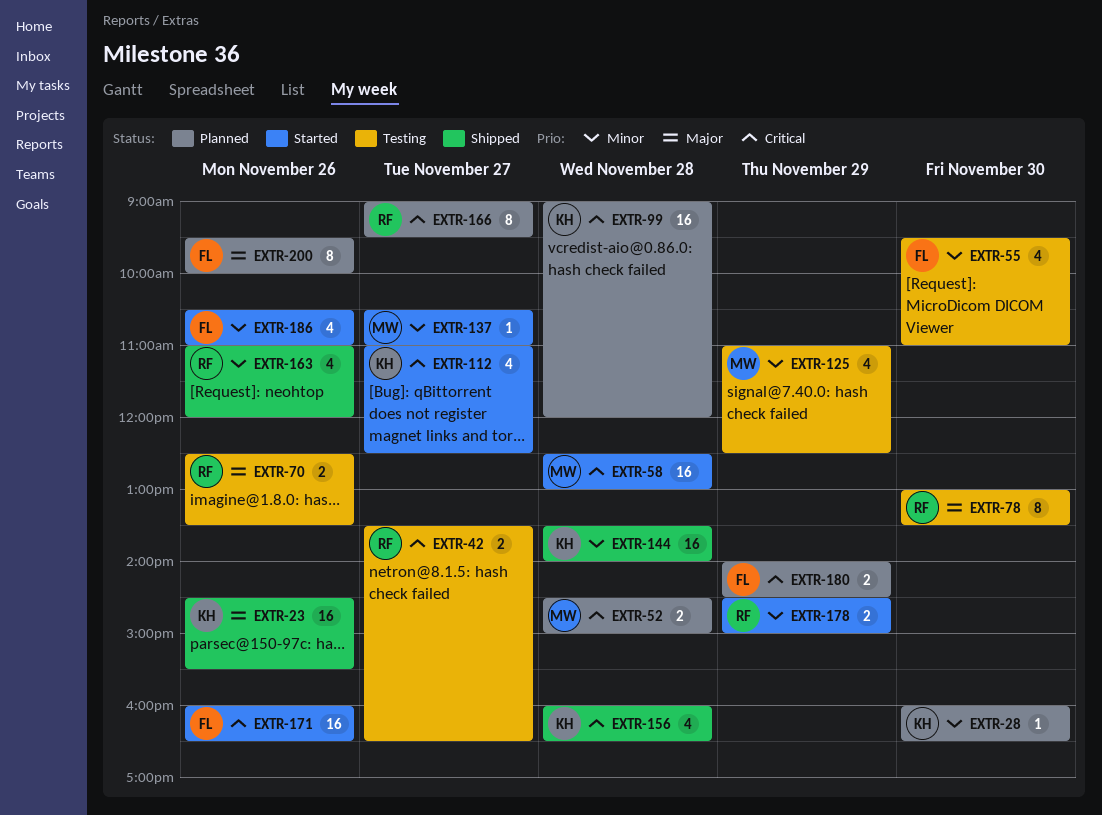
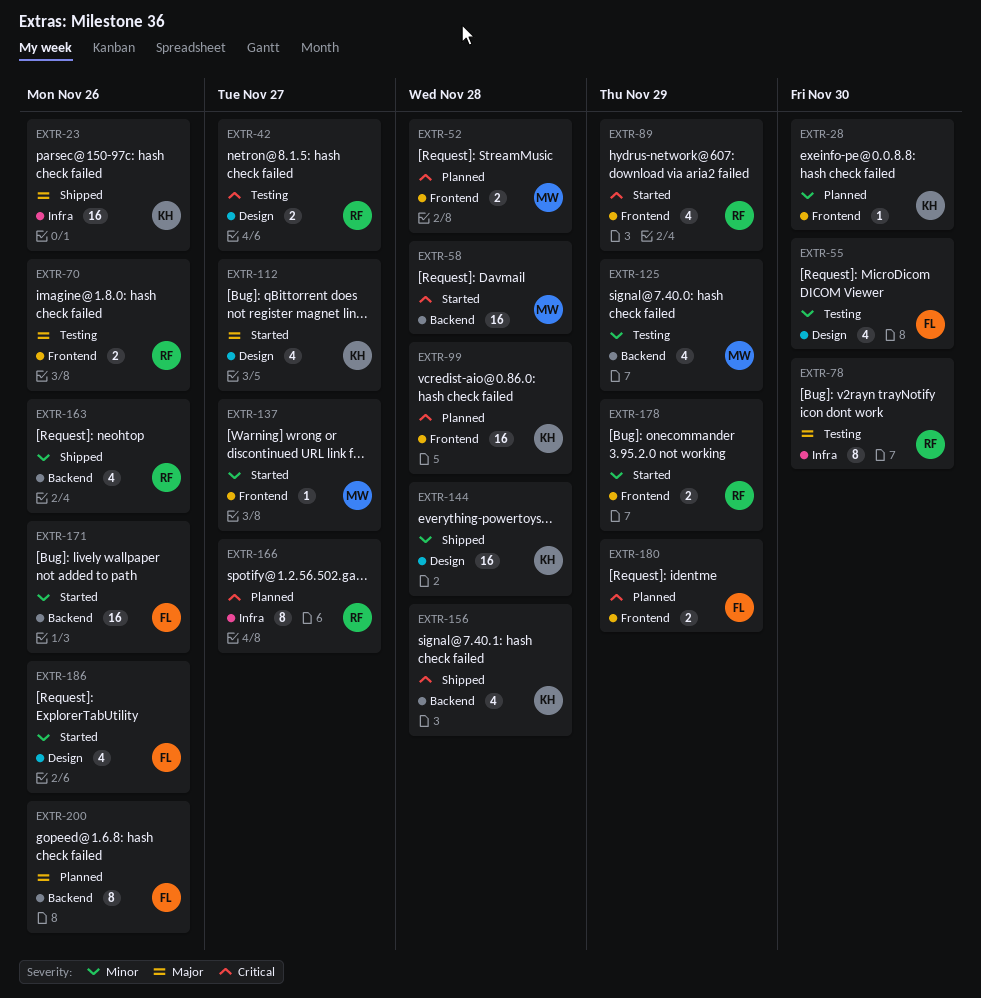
EXTR-89: none -> present
EXTR-112, priority: Critical -> Major
EXTR-171, priority: Critical -> Minor

